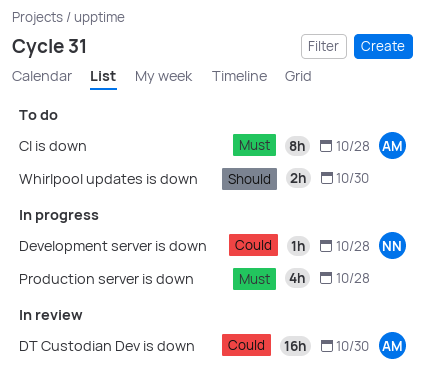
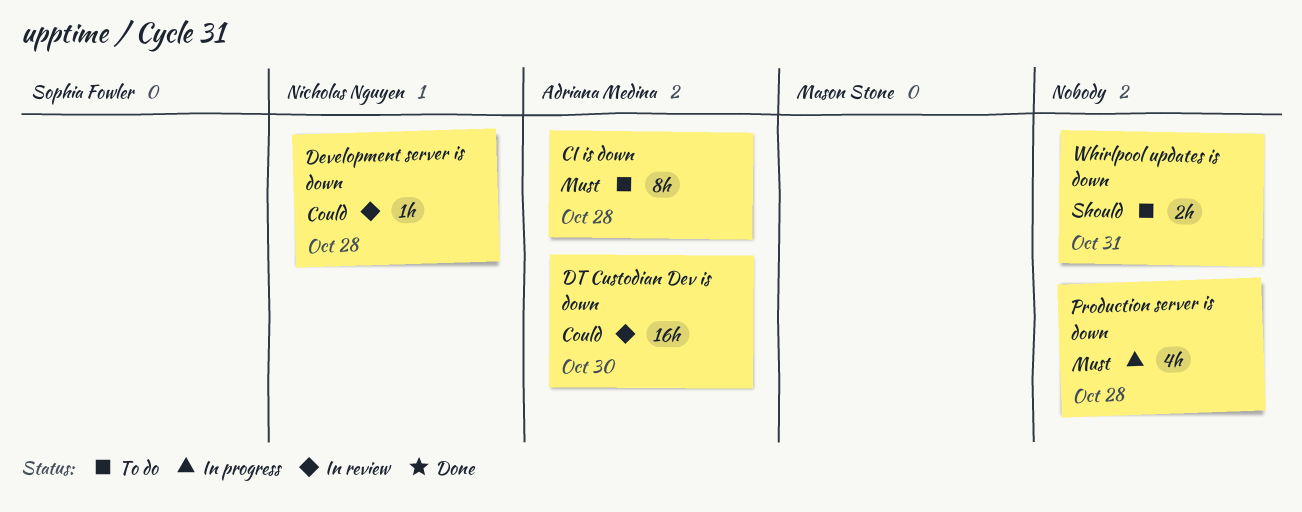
Development server is down, status: In progress -> In review
Whirlpool updates is down, due: Oct 30 -> Oct 31

